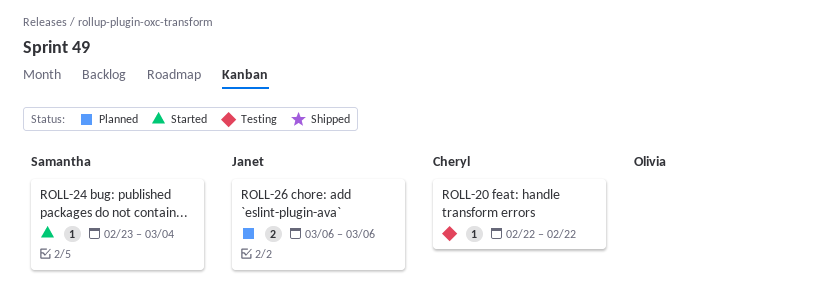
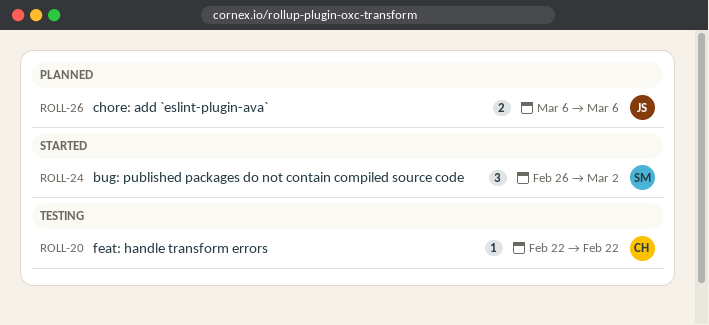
ROLL-24, estimate: 1 -> 3
ROLL-24, start: Feb 23 -> Feb 26
ROLL-24, due: Mar 4 -> Mar 2

